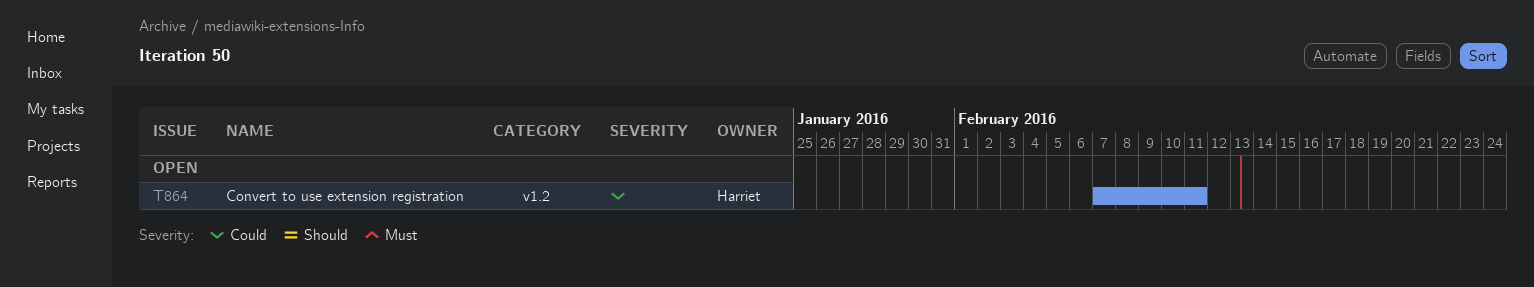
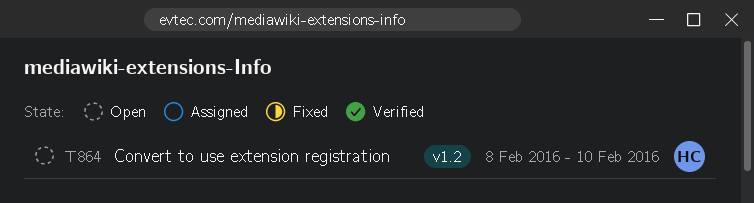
T864, start: Feb 7 -> Feb 8
T864, due: Feb 11 -> Feb 10

